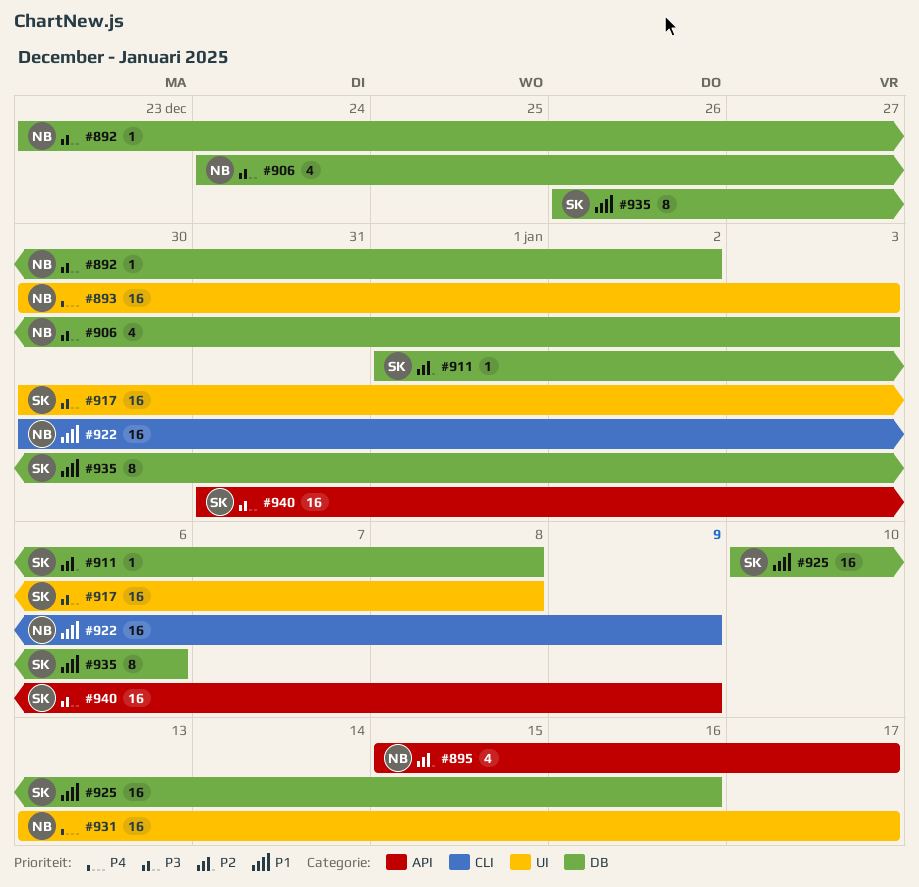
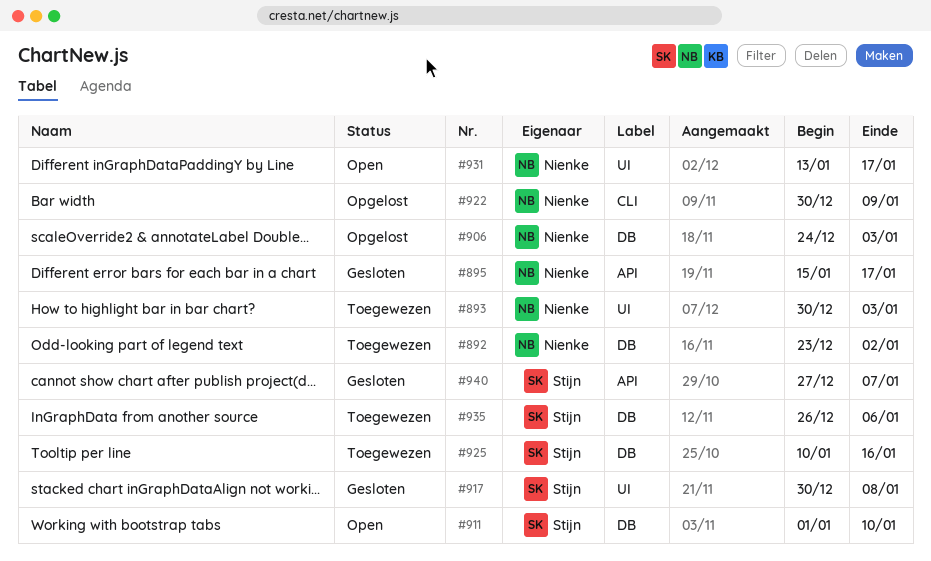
#911, due: Jan 8 -> Jan 10
#940, start: Dec 31 -> Dec 27
#940, due: Jan 9 -> Jan 7

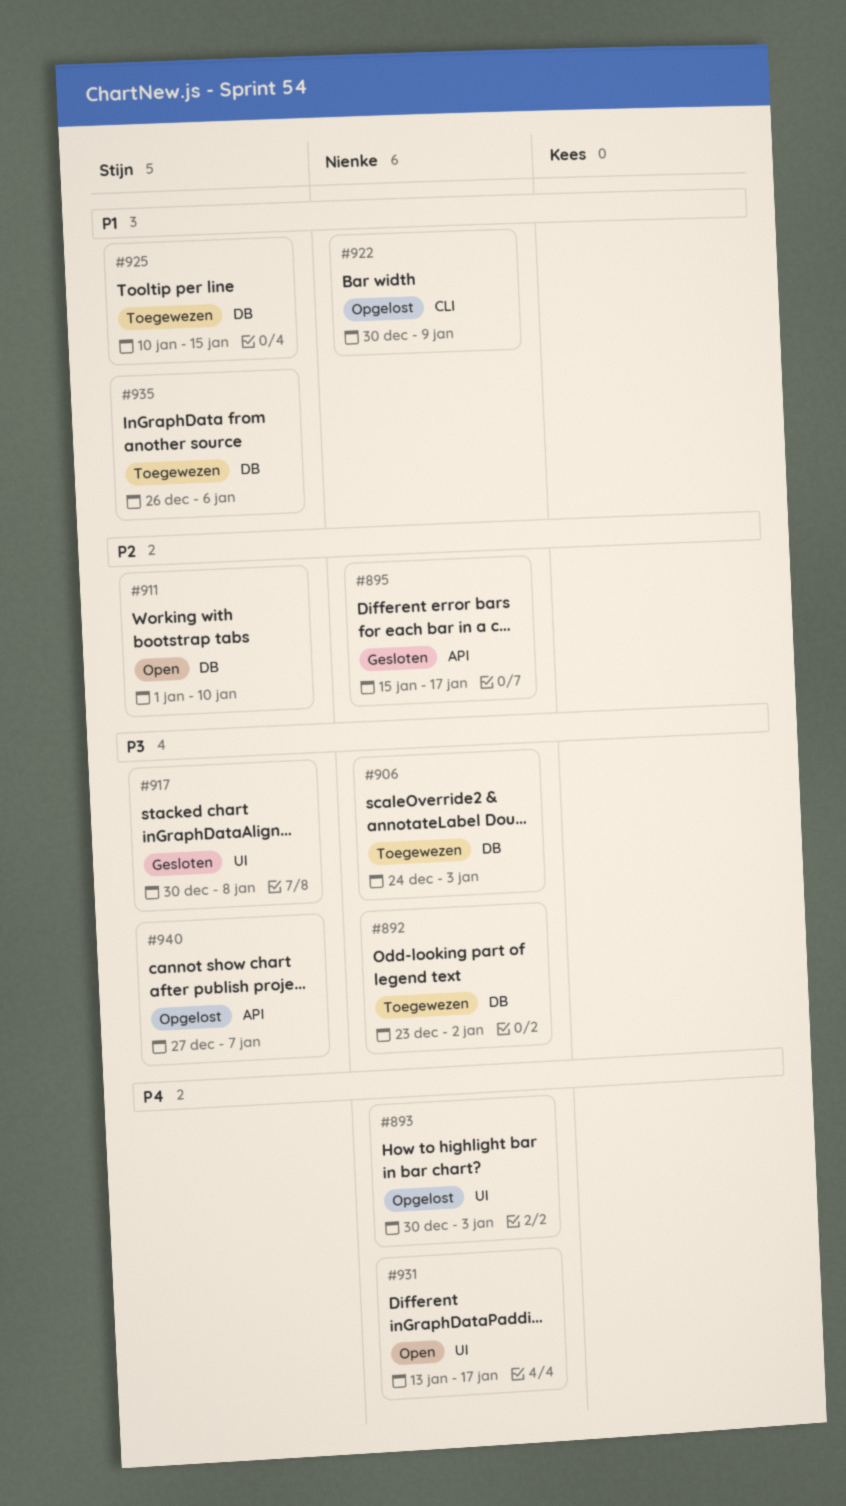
#893, status: Toegewezen -> Opgelost
#906, status: Opgelost -> Toegewezen
#925, due: Jan 16 -> Jan 15
#940, status: Gesloten -> Opgelost

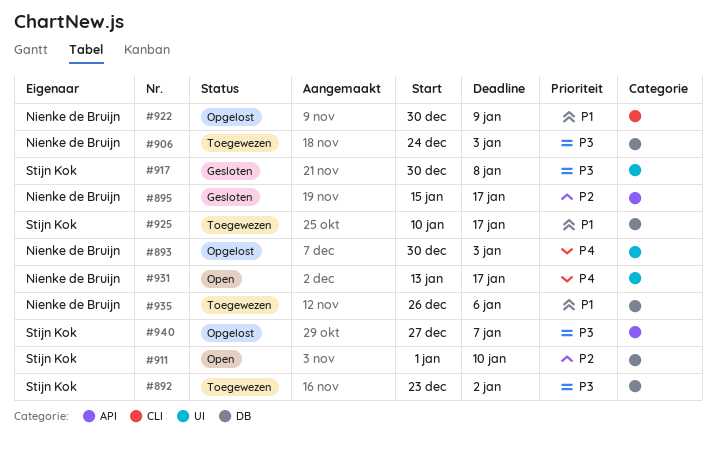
#892, owner: Nienke de Bruijn -> Stijn Kok
#925, due: Jan 15 -> Jan 17
#935, owner: Stijn Kok -> Nienke de Bruijn

